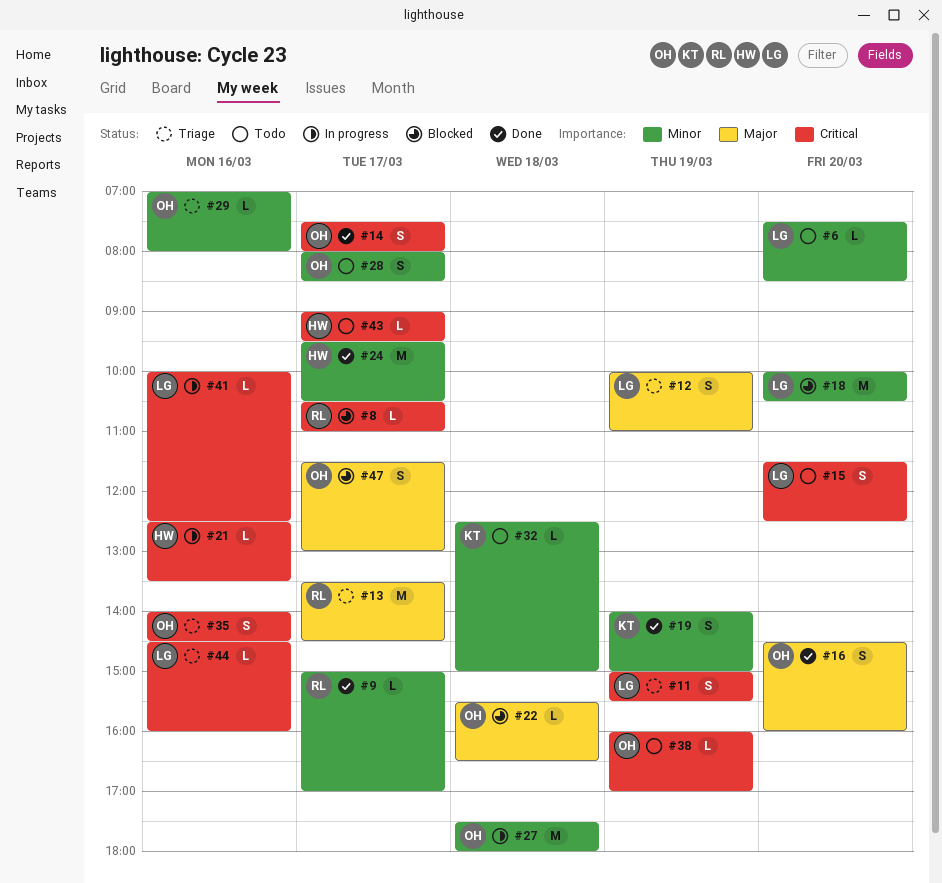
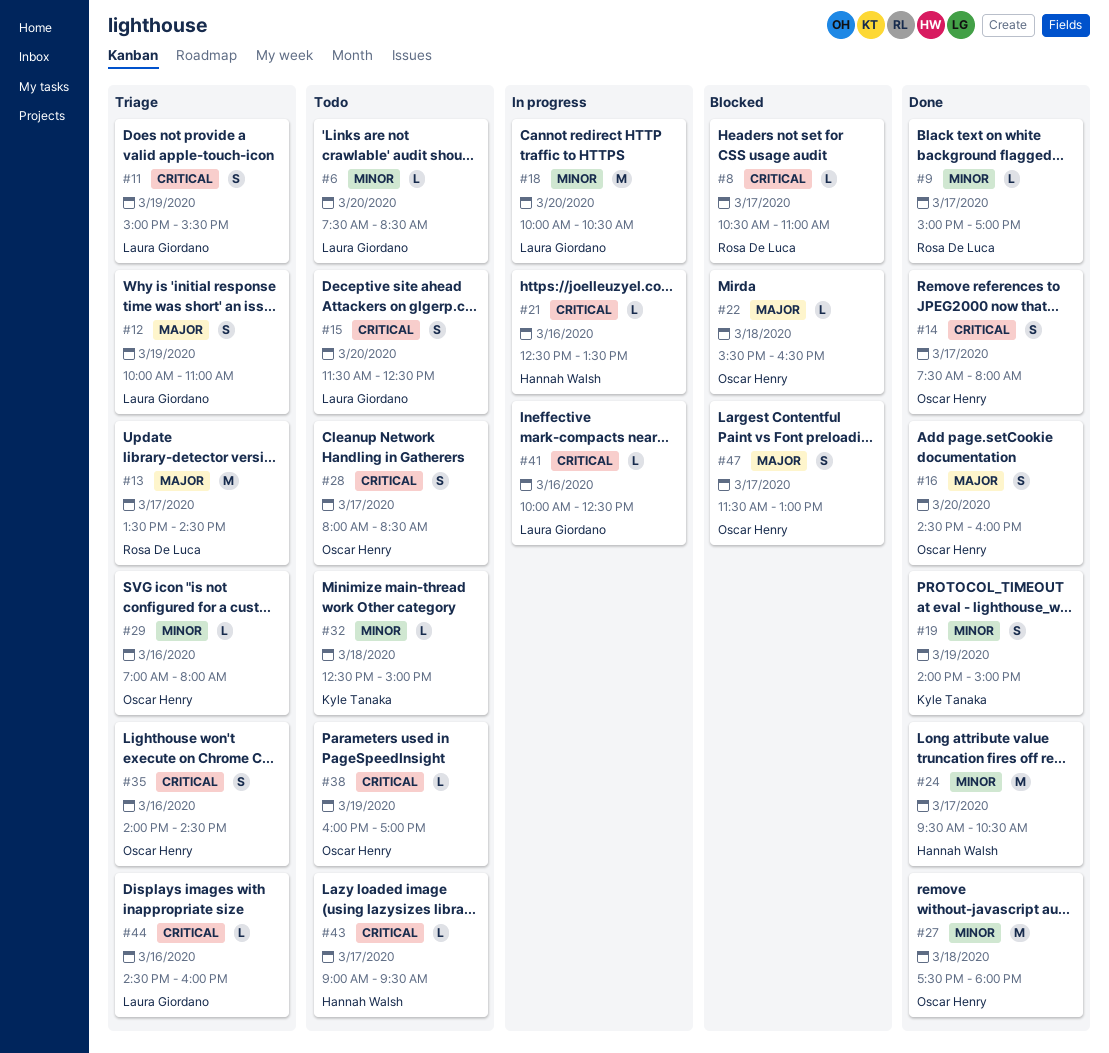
#18, status: Blocked -> In progress
#27, status: In progress -> Done
#28, priority: Minor -> Critical

